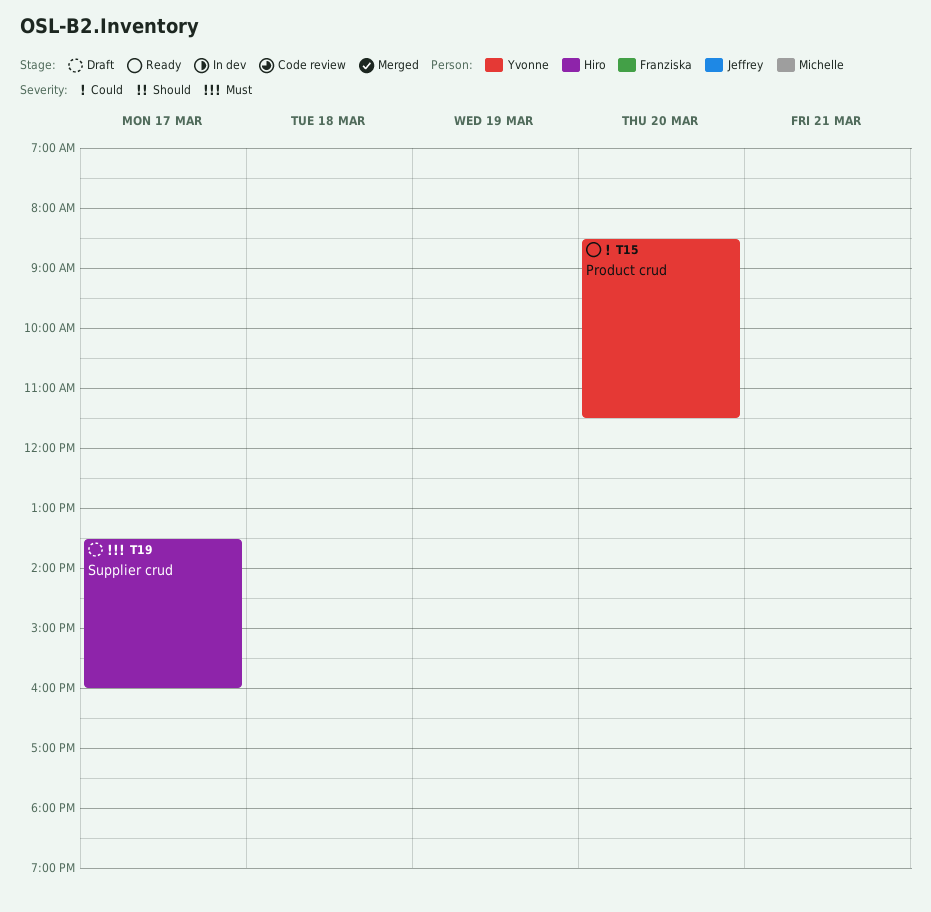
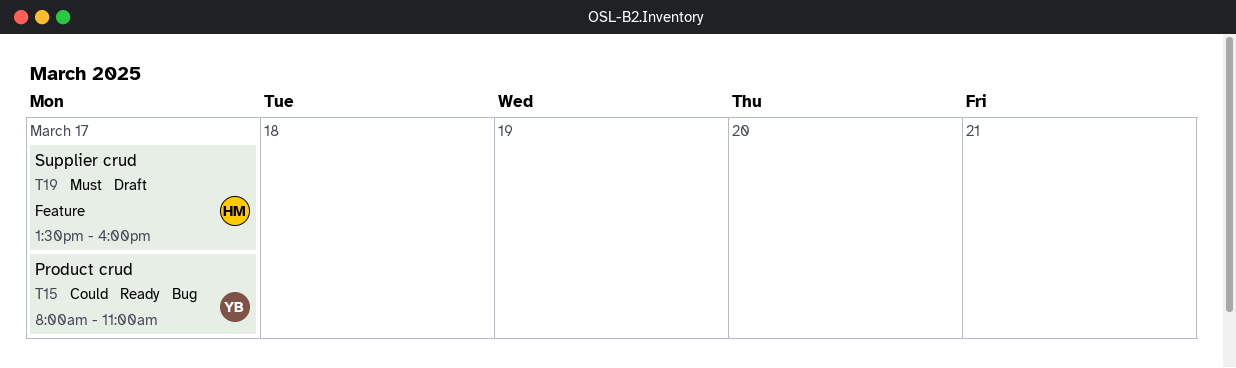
T15, day: Mar 20 -> Mar 17
T15, begins: 08:30 -> 08:00
T15, ends: 11:30 -> 11:00

